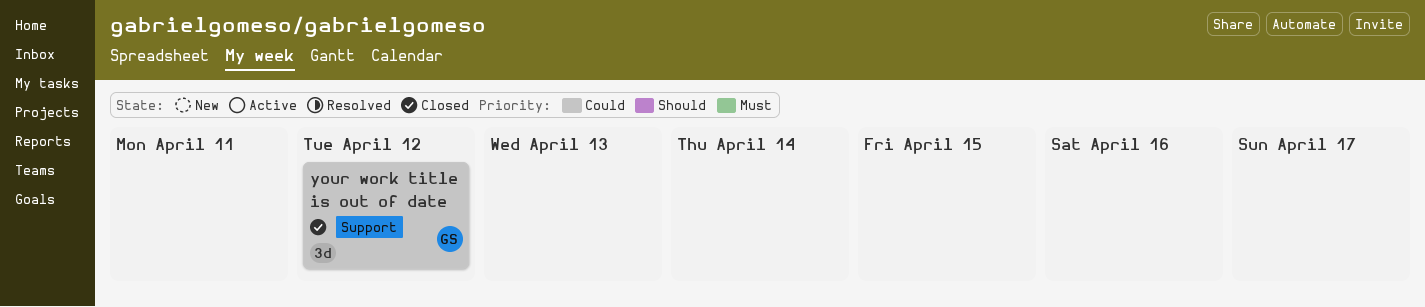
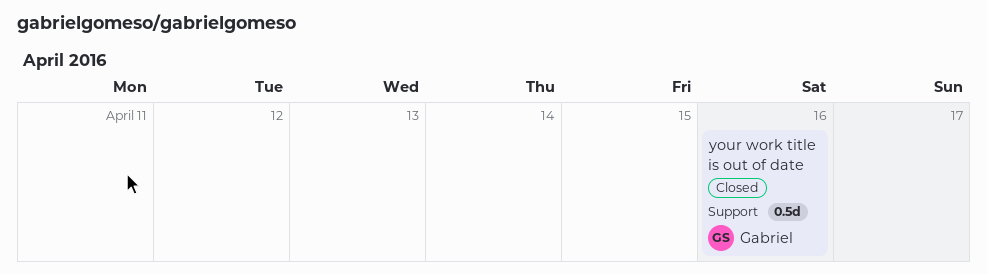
your work title is out of date, estimate: 3d -> 0.5d
your work title is out of date, due: Apr 12 -> Apr 16

